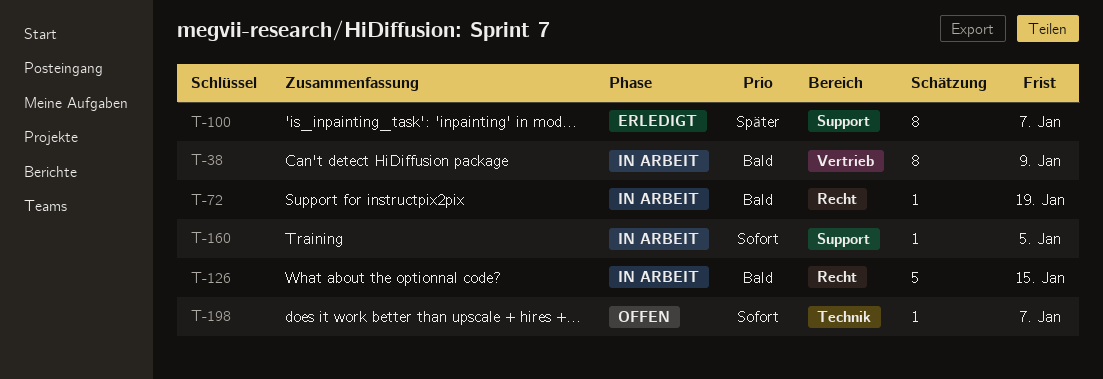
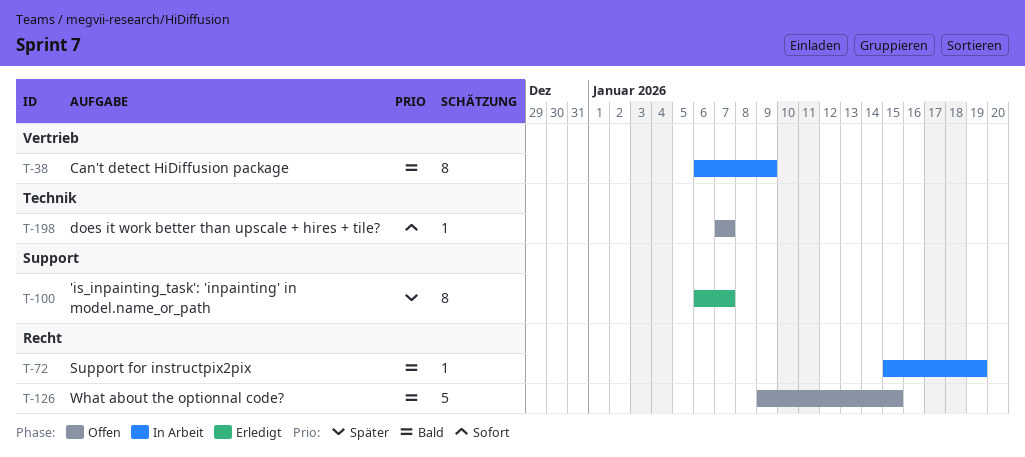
T-126, status: In Arbeit -> Offen
T-160: present -> none

